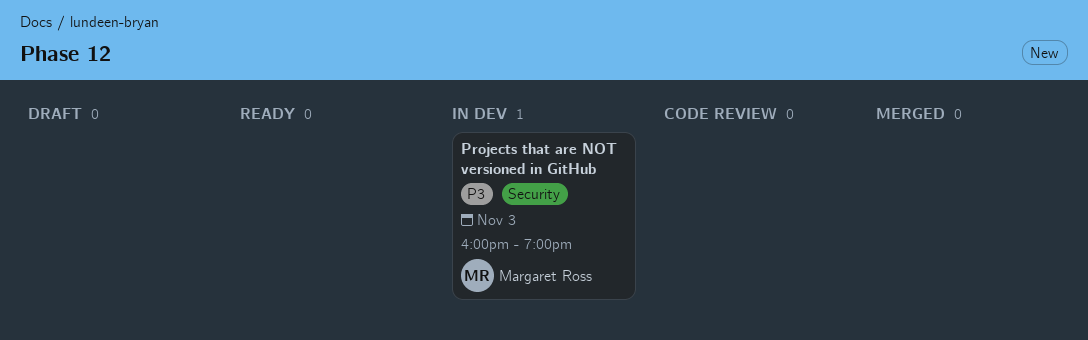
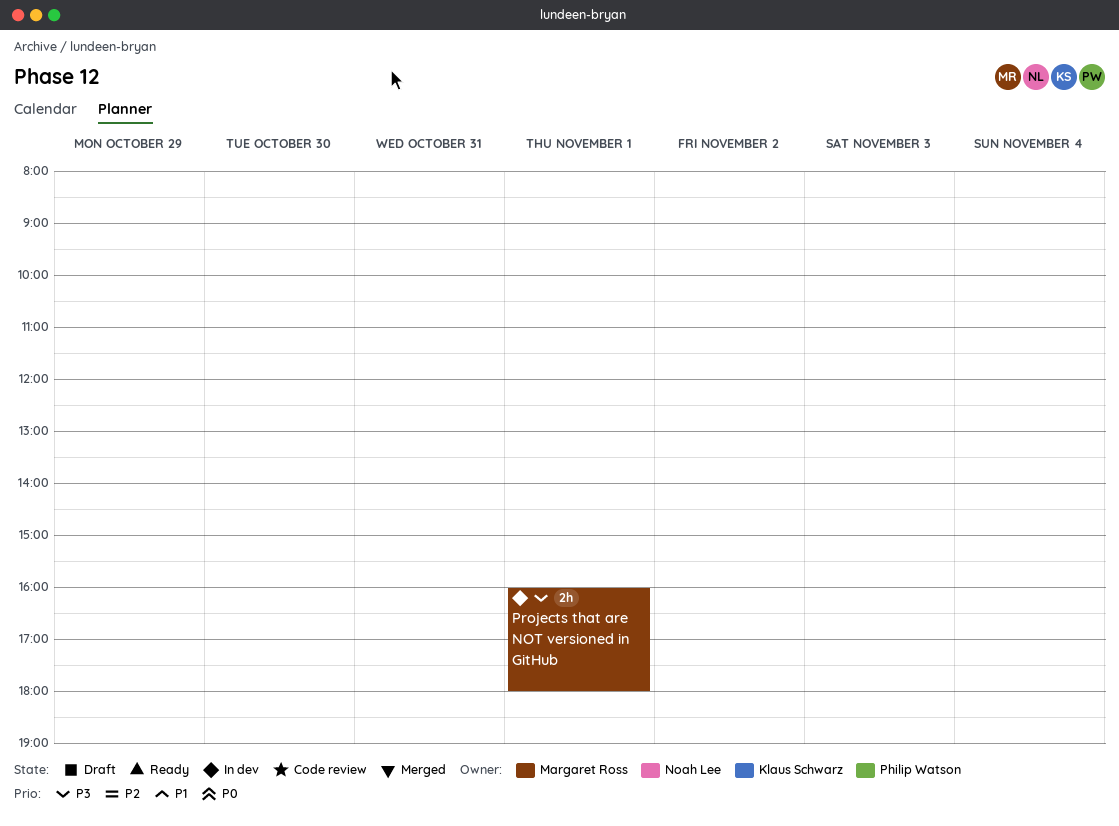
Projects that are NOT versioned in GitHub, day: Nov 3 -> Nov 1
Projects that are NOT versioned in GitHub, ends: 19:00 -> 18:00

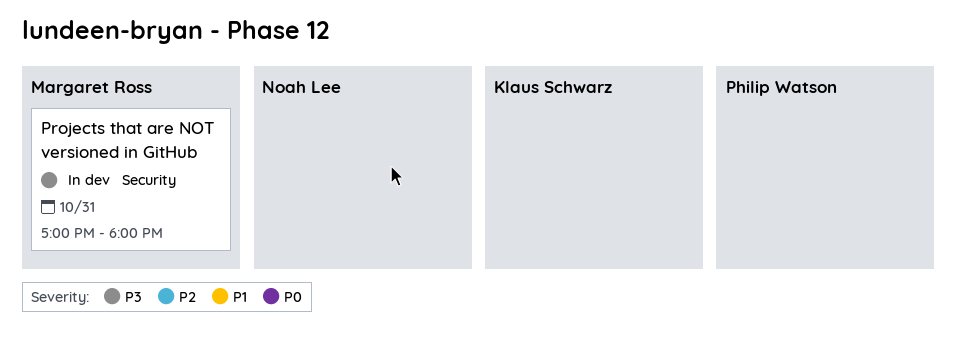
Projects that are NOT versioned in GitHub, day: Nov 1 -> Oct 31
Projects that are NOT versioned in GitHub, begins: 16:00 -> 17:00

